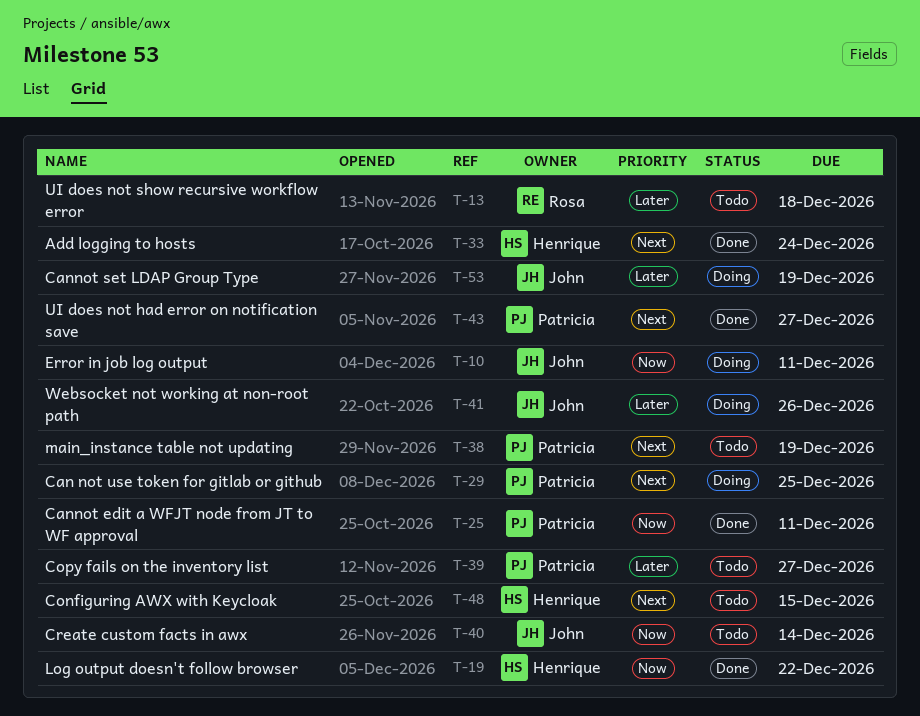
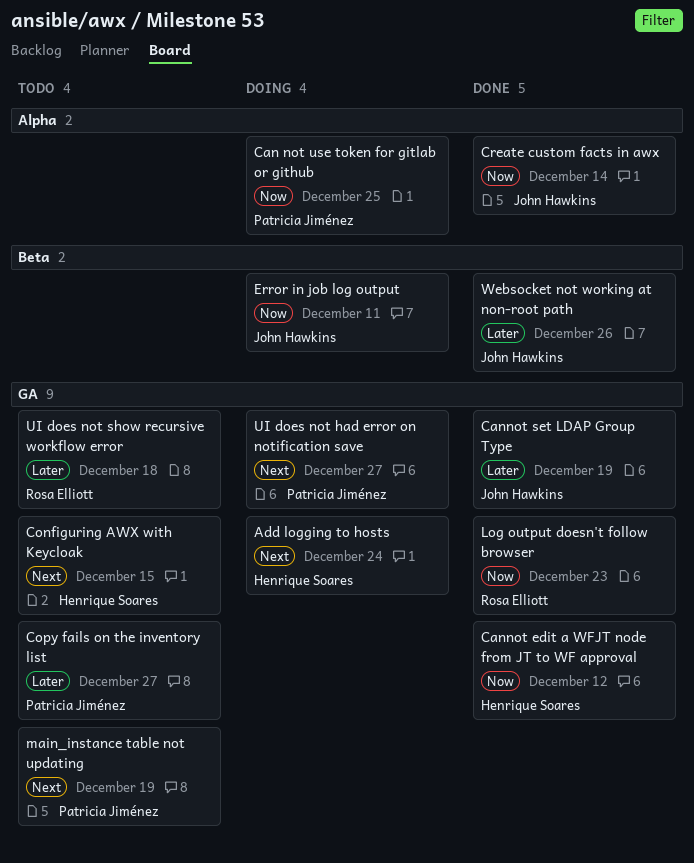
Add logging to hosts, status: Done -> Doing
Can not use token for gitlab or github, priority: Next -> Now
Cannot edit a WFJT node from JT to WF approval, owner: Patricia Jiménez -> Henrique Soares
Cannot edit a WFJT node from JT to WF approval, due: Dec 11 -> Dec 12
Cannot set LDAP Group Type, status: Doing -> Done
Create custom facts in awx, status: Todo -> Done
Log output doesn't follow browser, owner: Henrique Soares -> Rosa Elliott
Log output doesn't follow browser, due: Dec 22 -> Dec 23
UI does not had error on notification save, status: Done -> Doing
Websocket not working at non-root path, status: Doing -> Done

